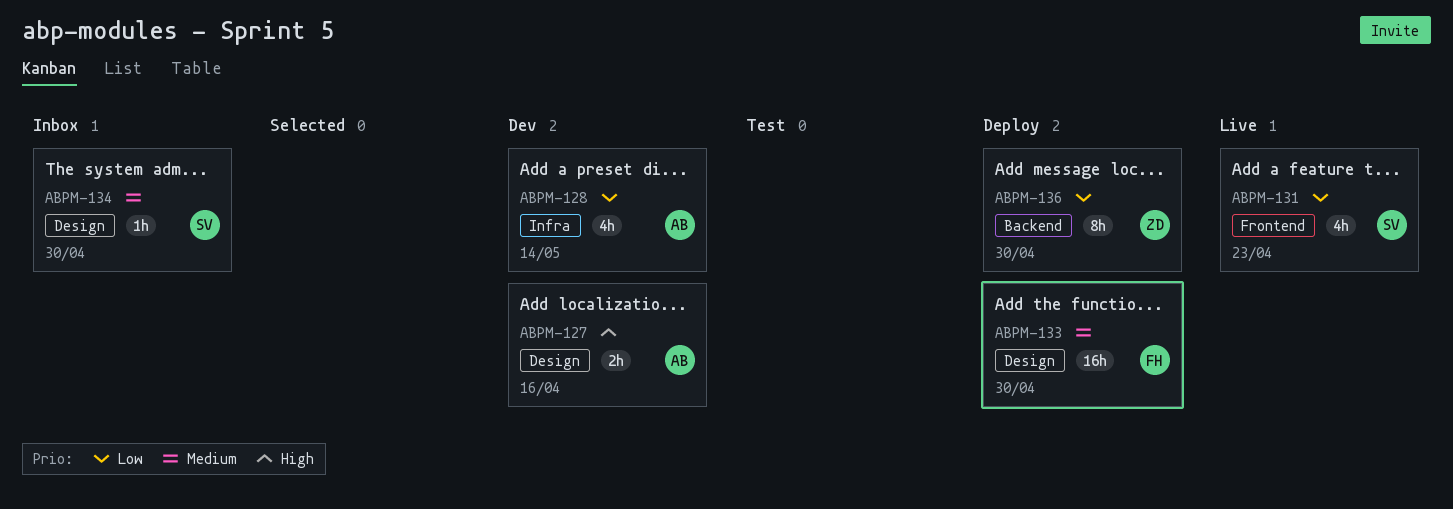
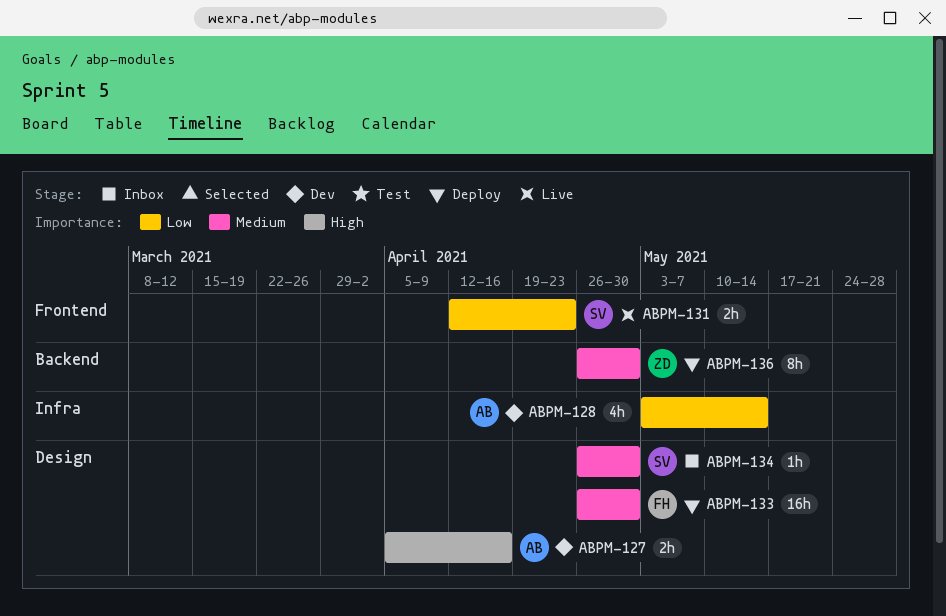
ABPM-131, estimate: 4h -> 2h
ABPM-136, priority: Low -> Medium

